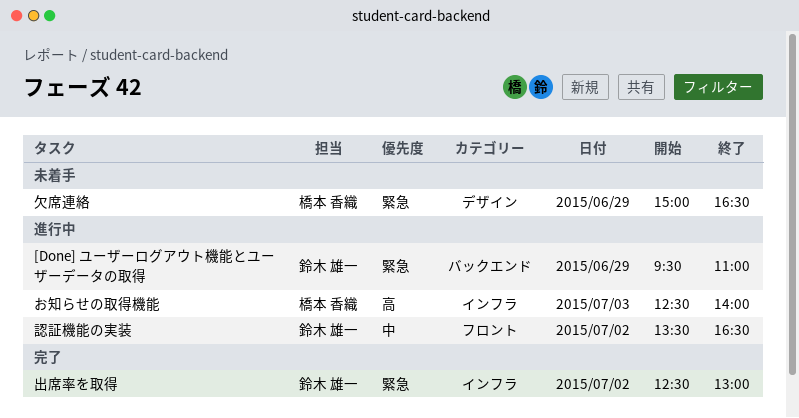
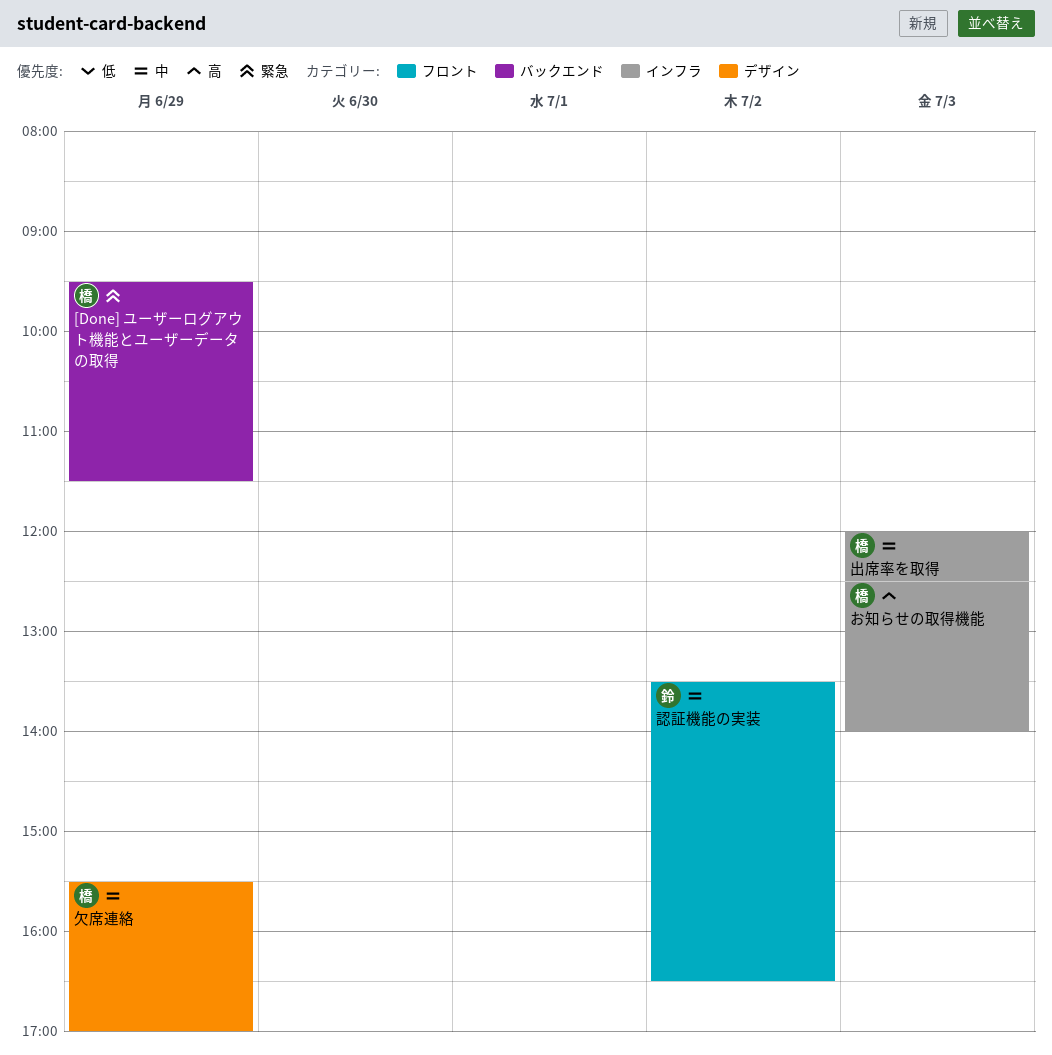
[Done] ユーザーログアウト機能とユーザーデータの取得, owner: 鈴木 雄一 -> 橋本 香織
[Done] ユーザーログアウト機能とユーザーデータの取得, ends: 11:00 -> 11:30
出席率を取得, owner: 鈴木 雄一 -> 橋本 香織
出席率を取得, priority: 緊急 -> 中
出席率を取得, day: Jul 2 -> Jul 3
出席率を取得, begins: 12:30 -> 12:00
出席率を取得, ends: 13:00 -> 12:30
欠席連絡, priority: 緊急 -> 中
欠席連絡, begins: 15:00 -> 15:30
欠席連絡, ends: 16:30 -> 17:00

